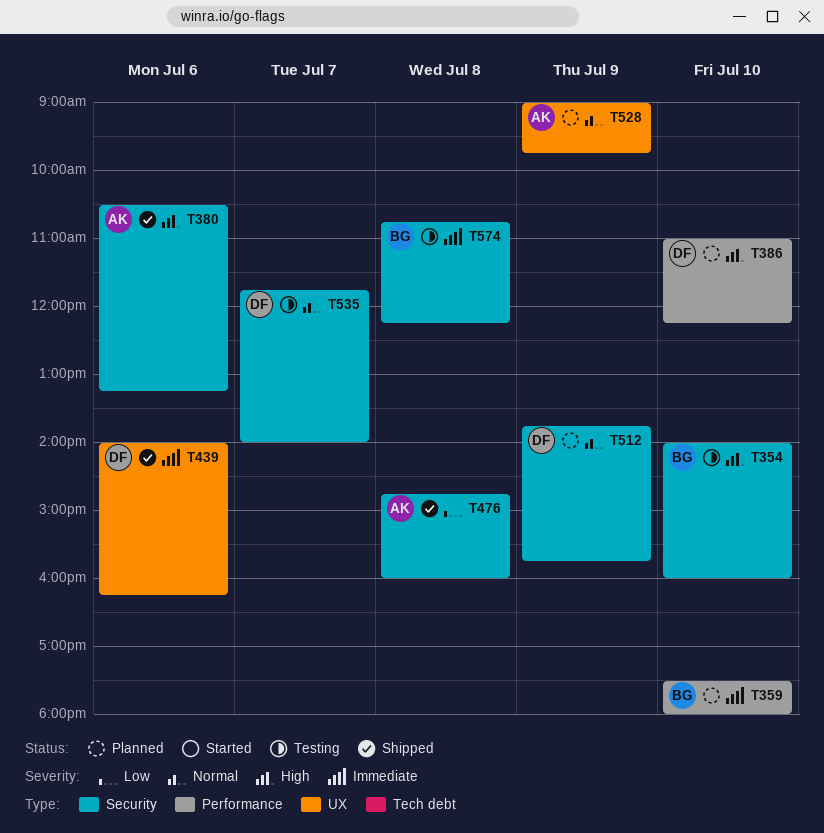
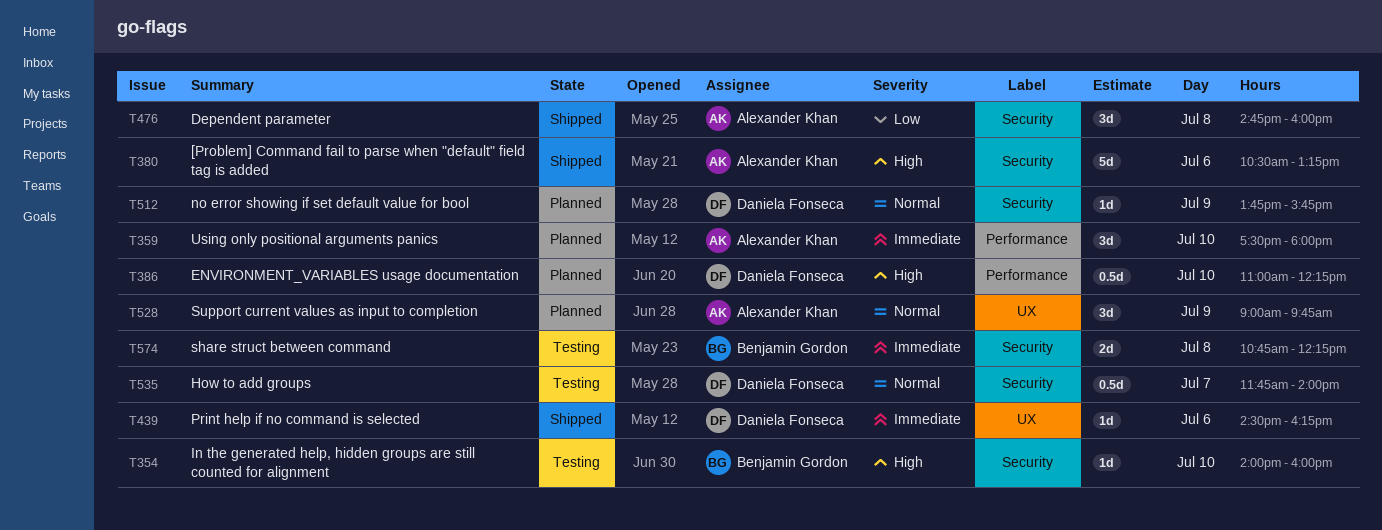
T359, owner: Benjamin Gordon -> Alexander Khan
T439, begins: 14:00 -> 14:30

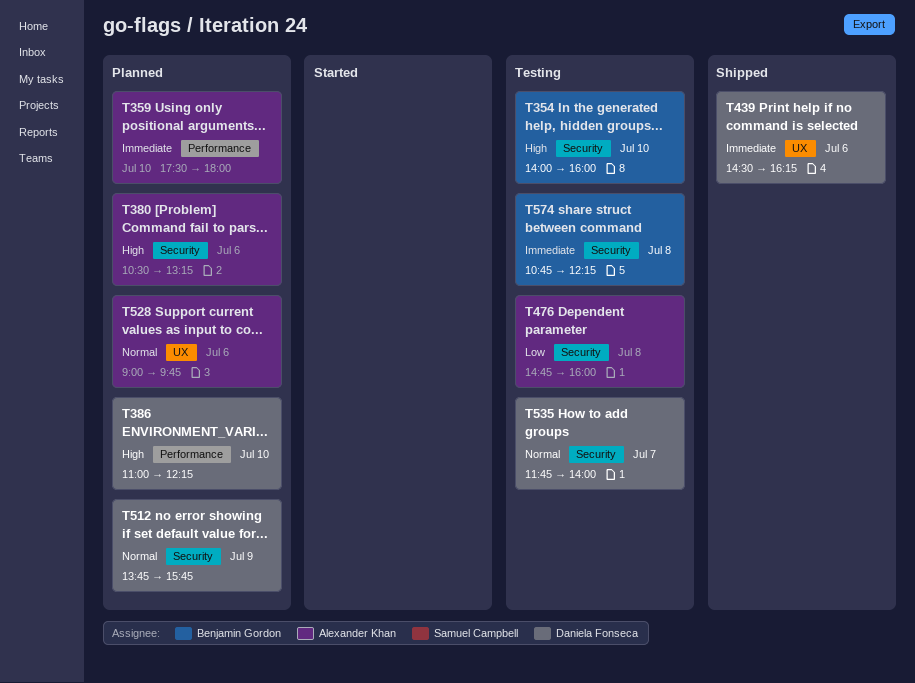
T380, status: Shipped -> Planned
T476, status: Shipped -> Testing
T528, day: Jul 9 -> Jul 6

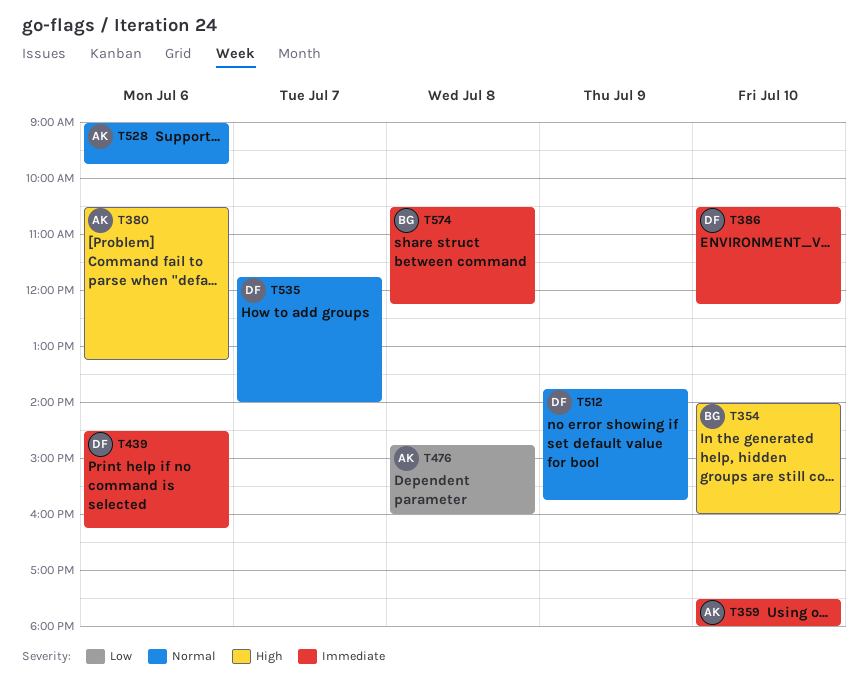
T386, priority: High -> Immediate
T386, begins: 11:00 -> 10:30
T574, begins: 10:45 -> 10:30

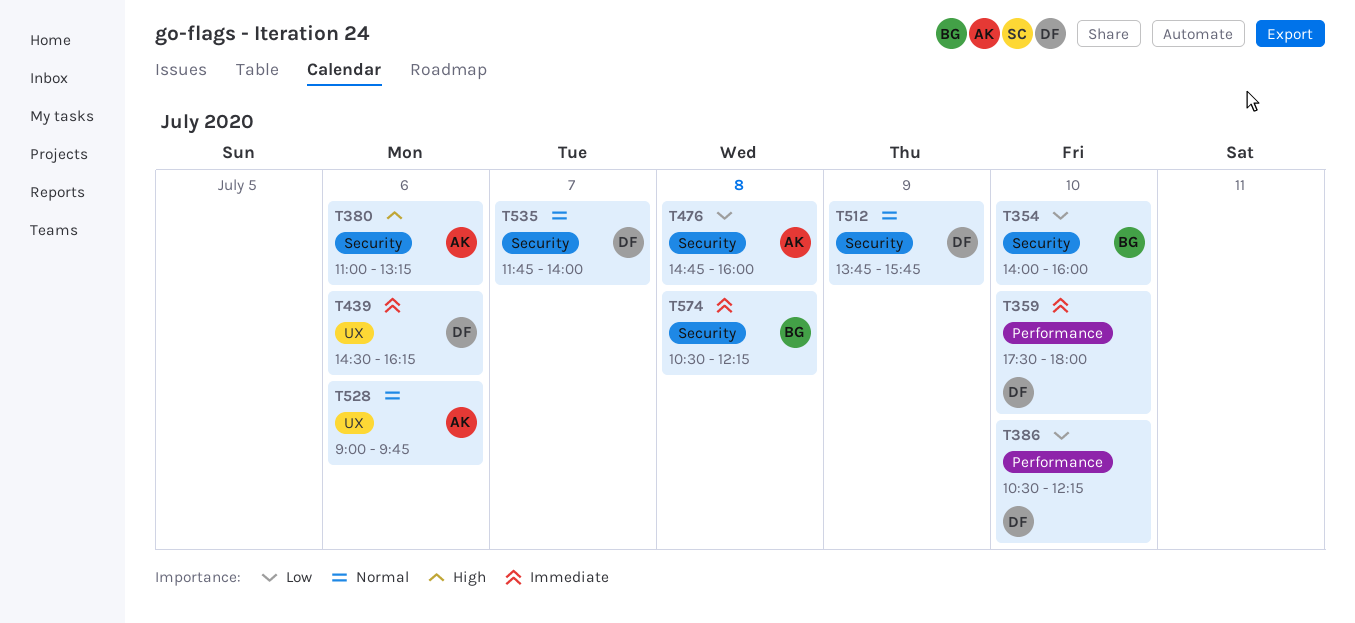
T354, priority: High -> Low
T359, owner: AK -> DF
T380, begins: 10:30 -> 11:00
T386, priority: Immediate -> Low

